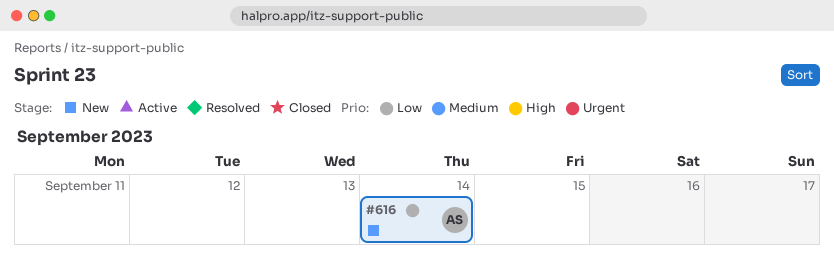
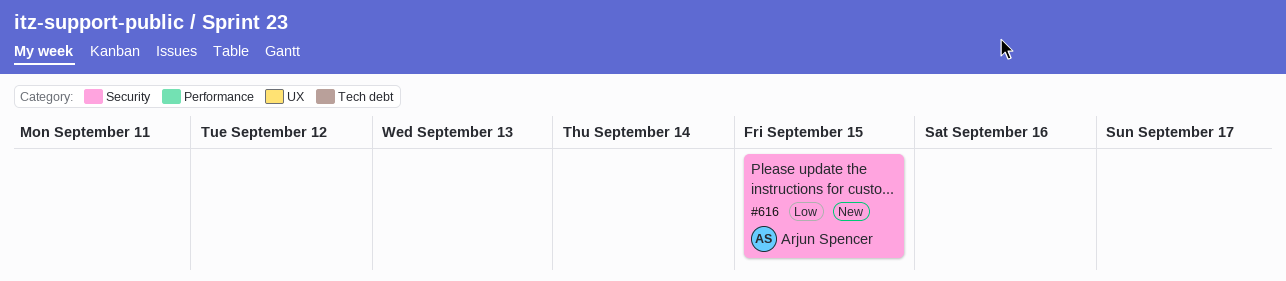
#616, due: Sep 14 -> Sep 15

